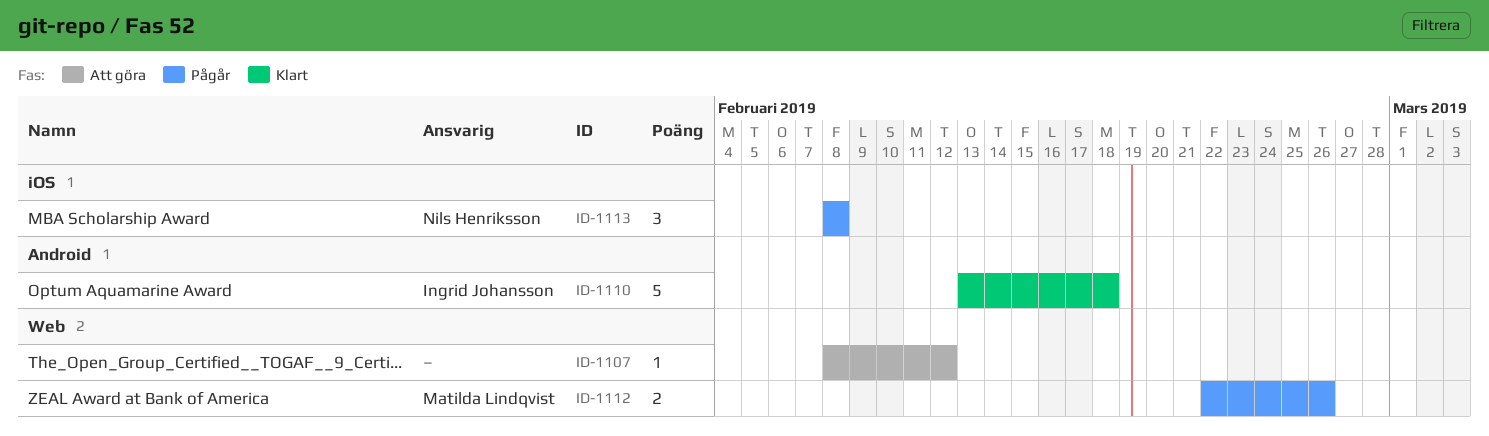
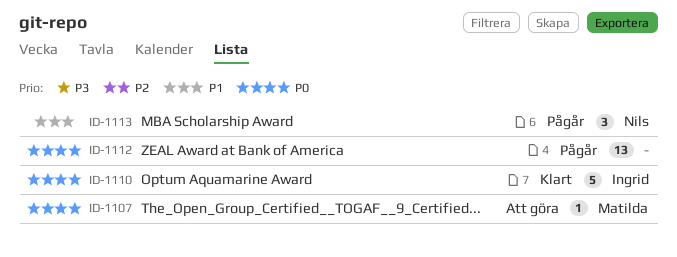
ID-1107, owner: none -> Matilda Lindqvist
ID-1112, owner: Matilda Lindqvist -> none
ID-1112, estimate: 2 -> 13

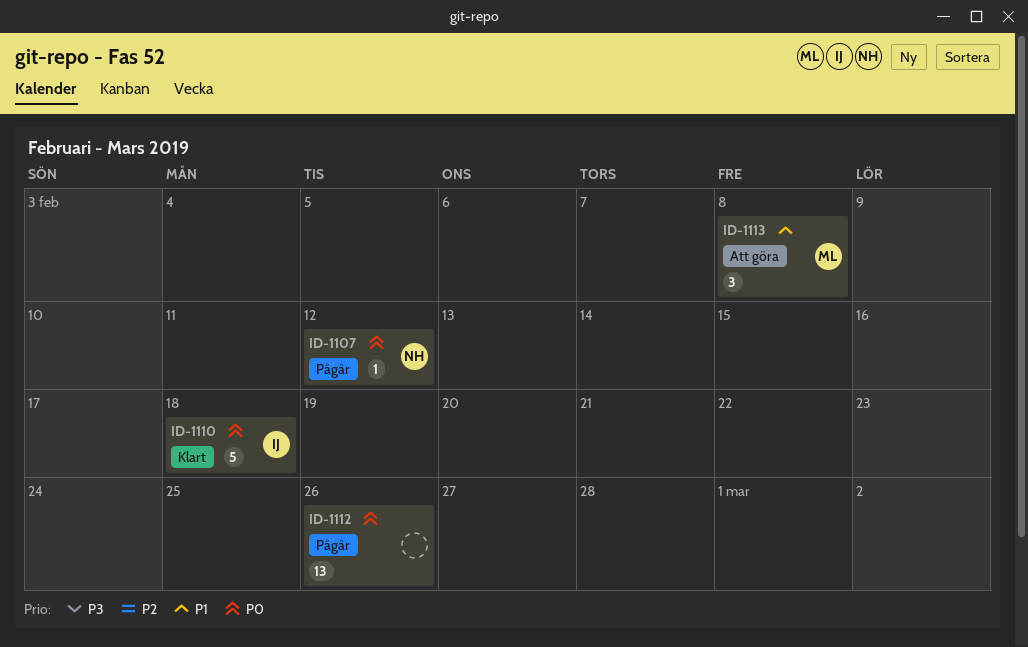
ID-1107, status: Att göra -> Pågår
ID-1107, owner: Matilda -> Nils
ID-1113, status: Pågår -> Att göra
ID-1113, owner: Nils -> Matilda

